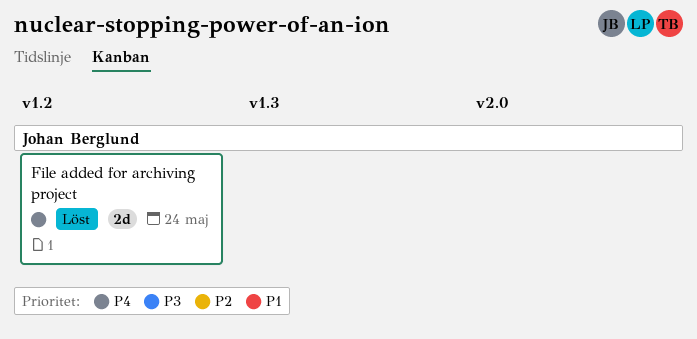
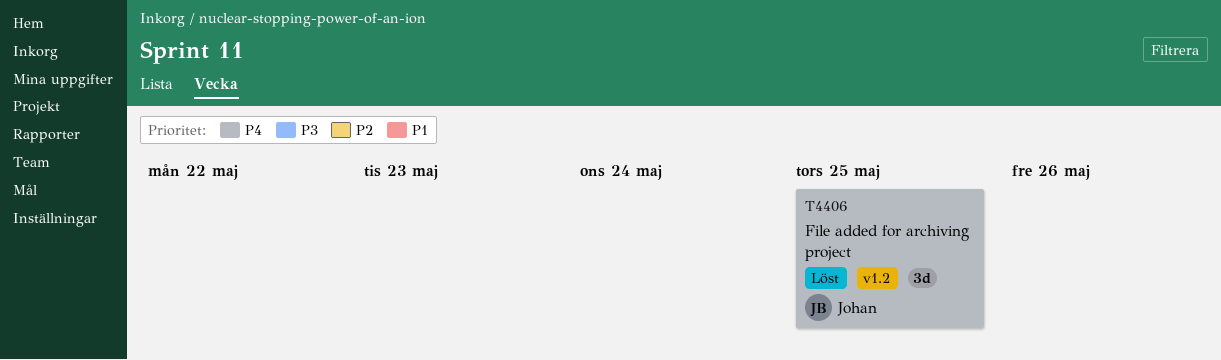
File added for archiving project, estimate: 2d -> 3d
File added for archiving project, due: May 24 -> May 25

